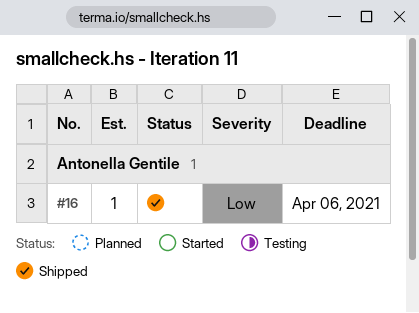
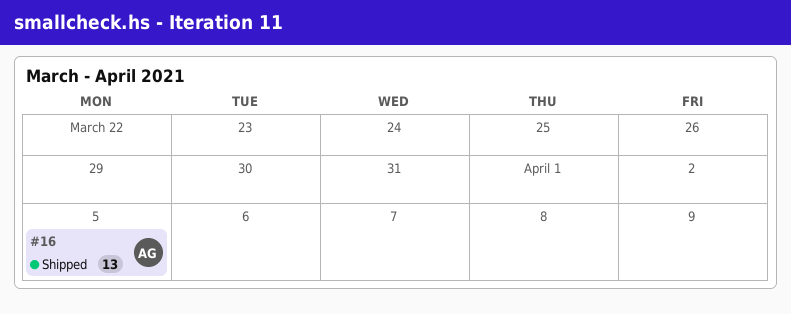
#16, estimate: 1 -> 13
#16, due: Apr 6 -> Apr 5

